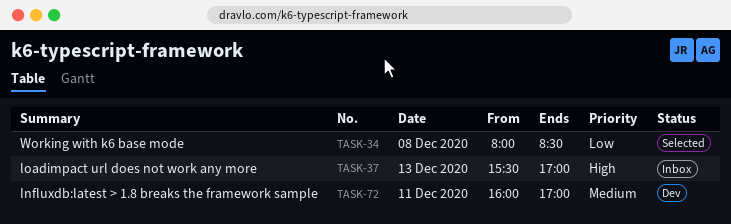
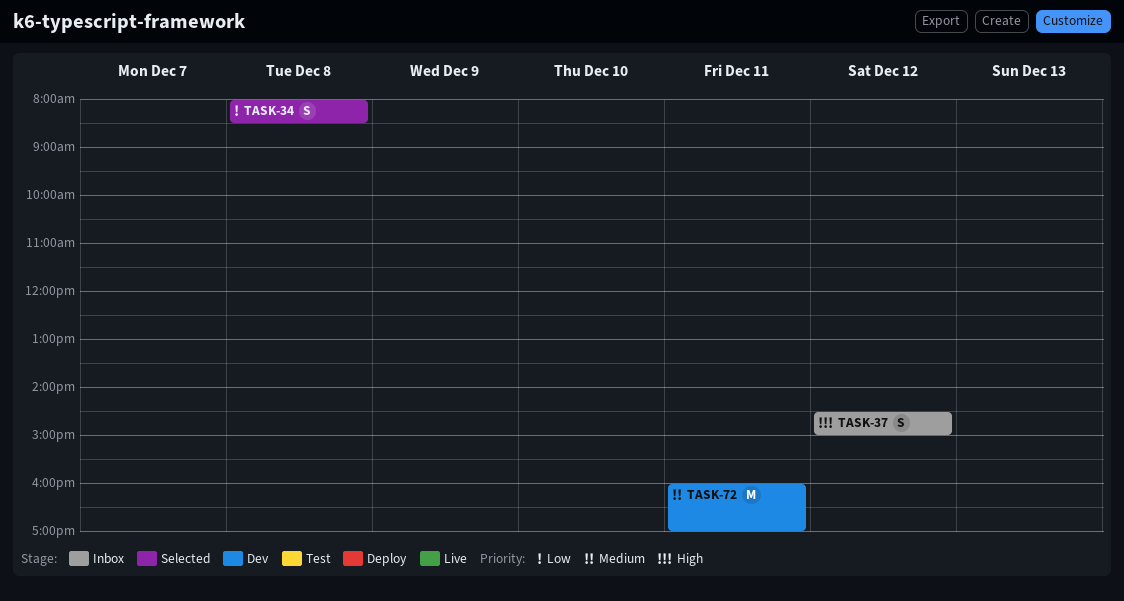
TASK-37, day: Dec 13 -> Dec 12
TASK-37, begins: 15:30 -> 14:30
TASK-37, ends: 17:00 -> 15:00

